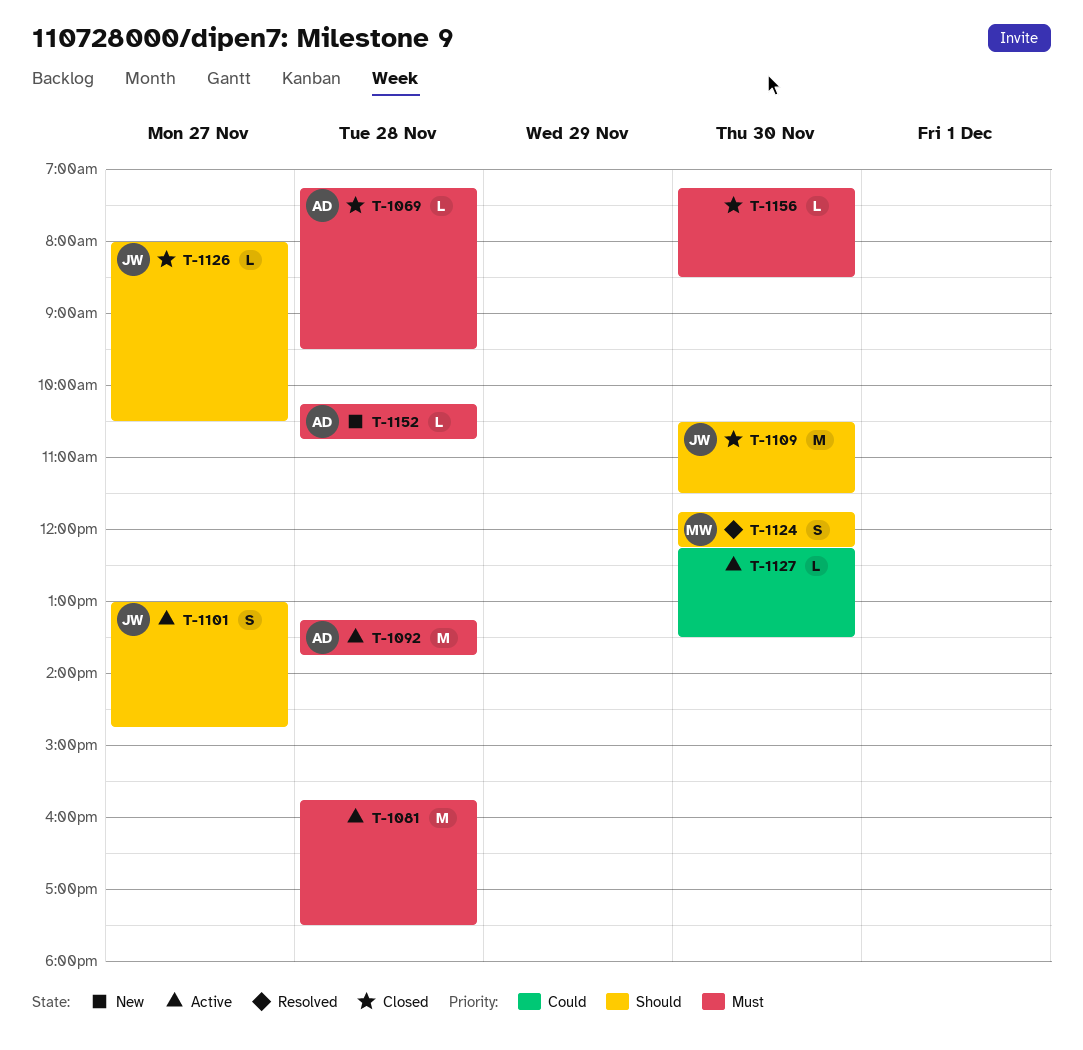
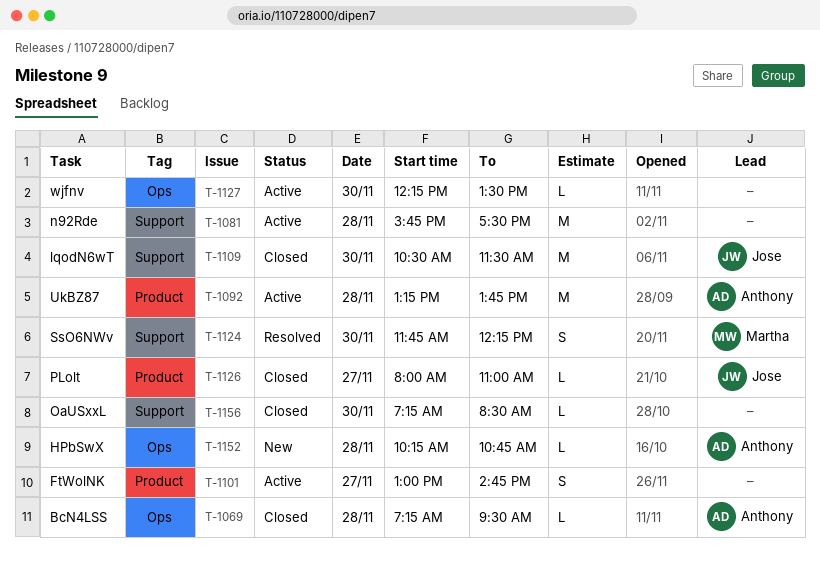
T-1101, owner: Jose -> none
T-1126, ends: 10:30 -> 11:00

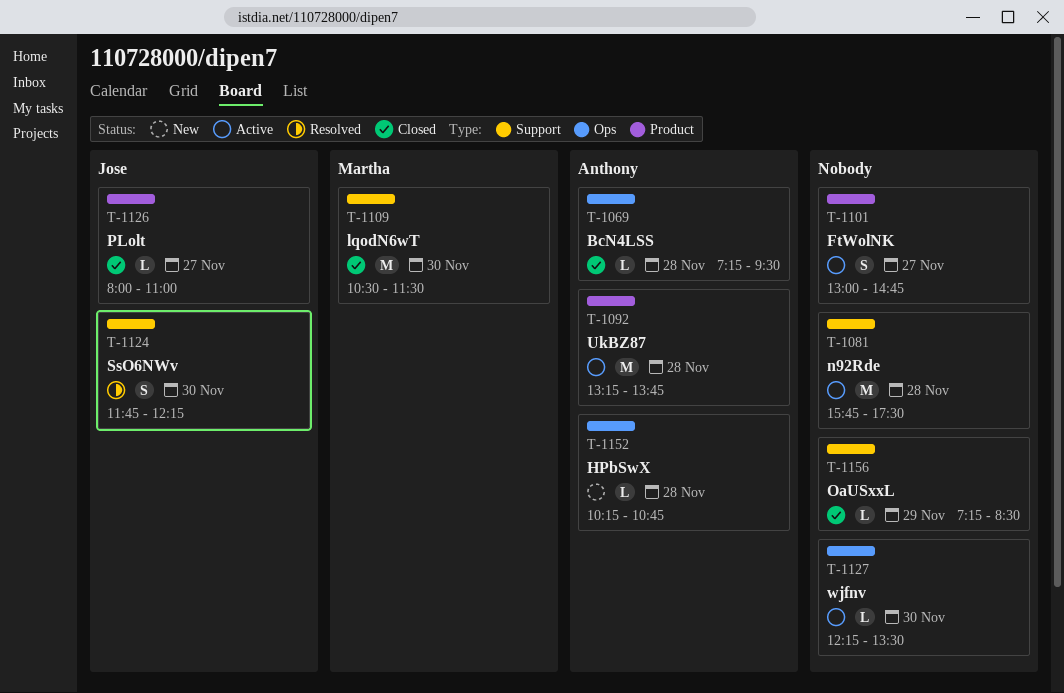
T-1109, owner: Jose -> Martha
T-1124, owner: Martha -> Jose
T-1156, day: Nov 30 -> Nov 29

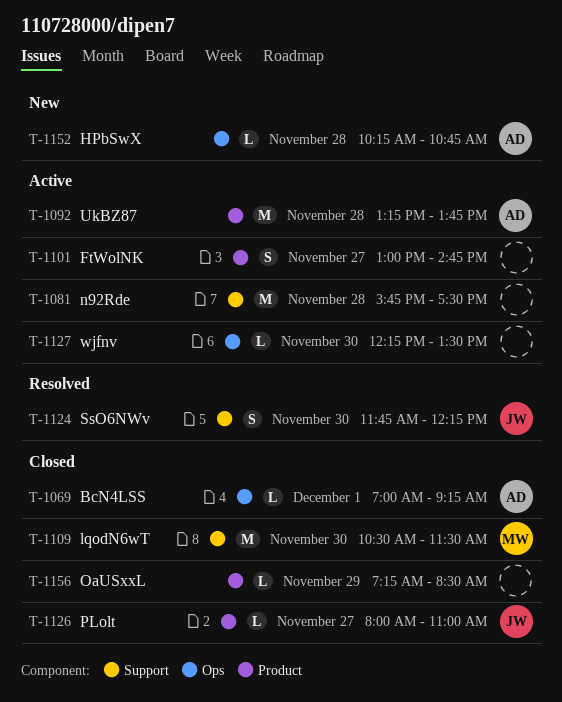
T-1069, day: Nov 28 -> Dec 1
T-1069, begins: 07:15 -> 07:00
T-1069, ends: 09:30 -> 09:15
T-1156, label: Support -> Product

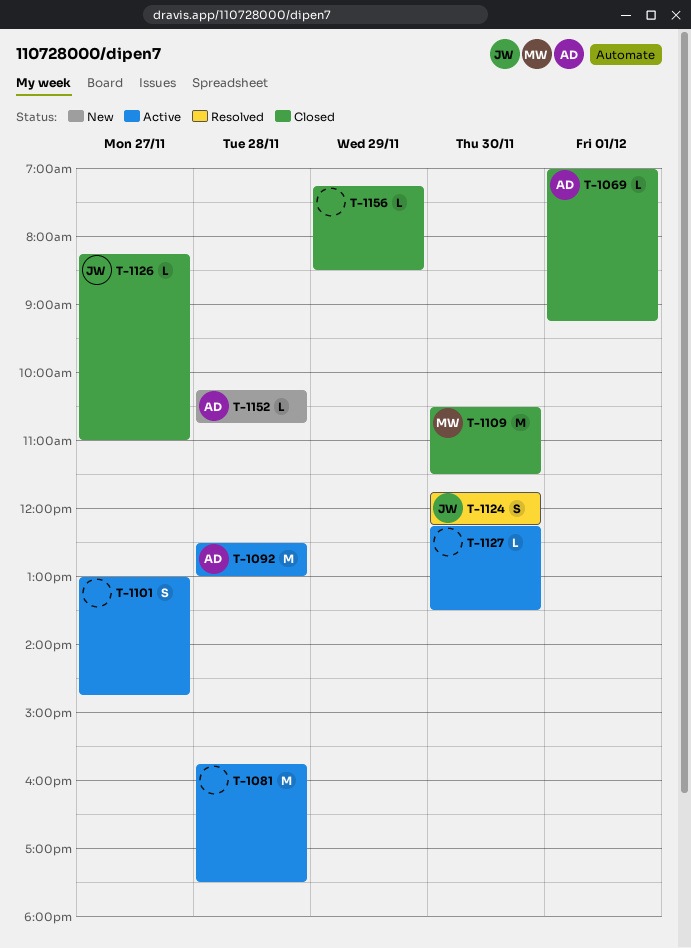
T-1092, begins: 13:15 -> 12:30
T-1092, ends: 13:45 -> 13:00
T-1126, begins: 08:00 -> 08:15

